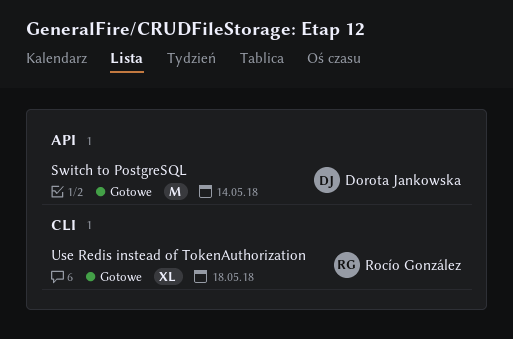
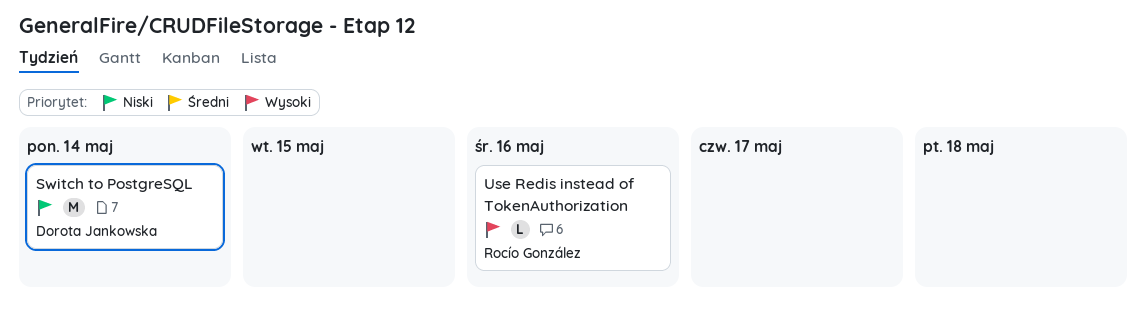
Use Redis instead of TokenAuthorization, estimate: XL -> L
Use Redis instead of TokenAuthorization, due: May 18 -> May 16

